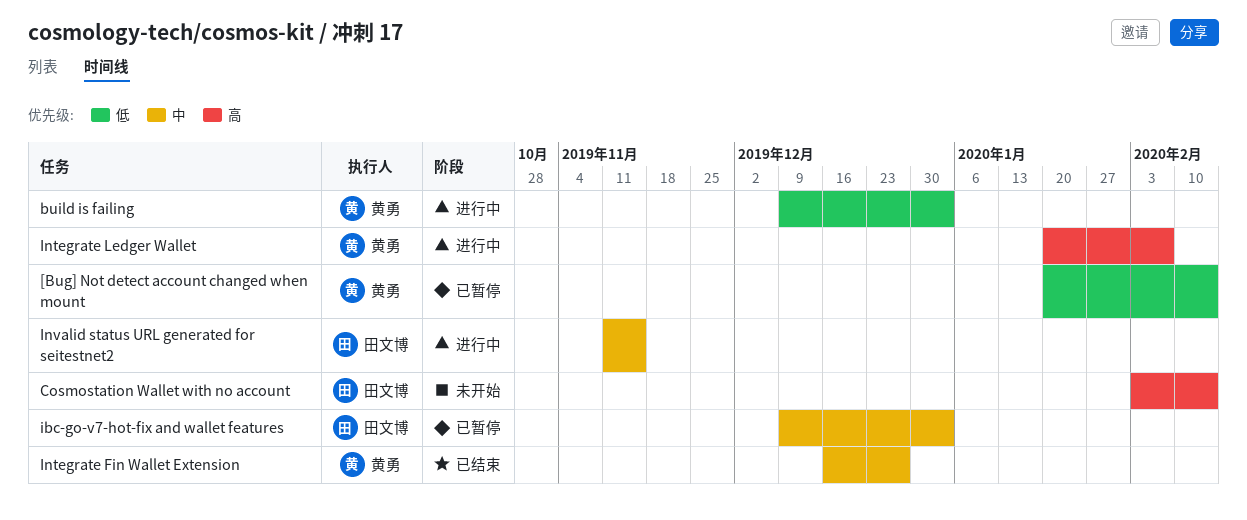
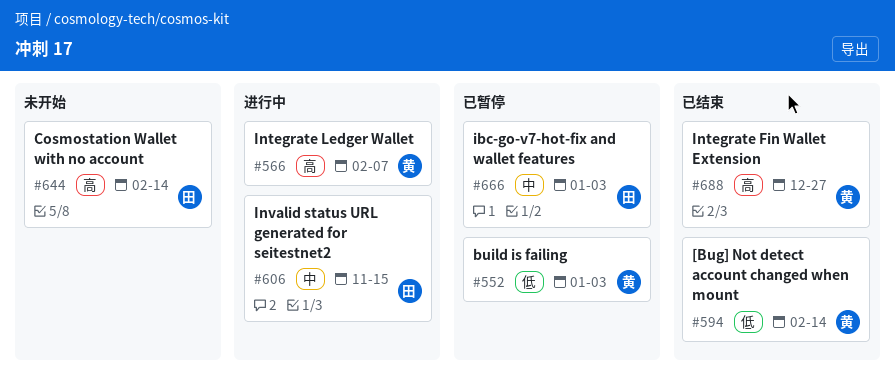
[Bug] Not detect account changed when mount, status: 已暂停 -> 已结束
build is failing, status: 进行中 -> 已暂停
Integrate Fin Wallet Extension, priority: 中 -> 高

